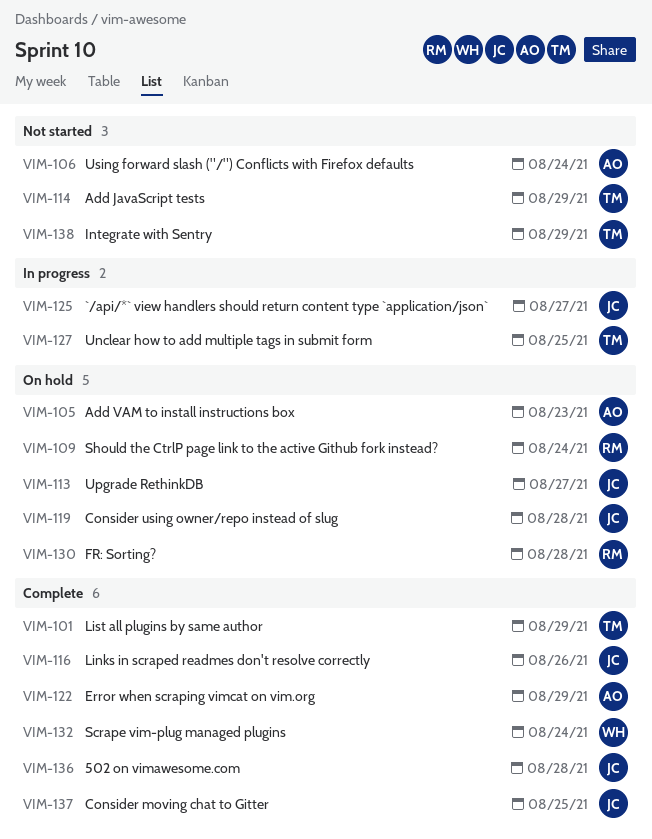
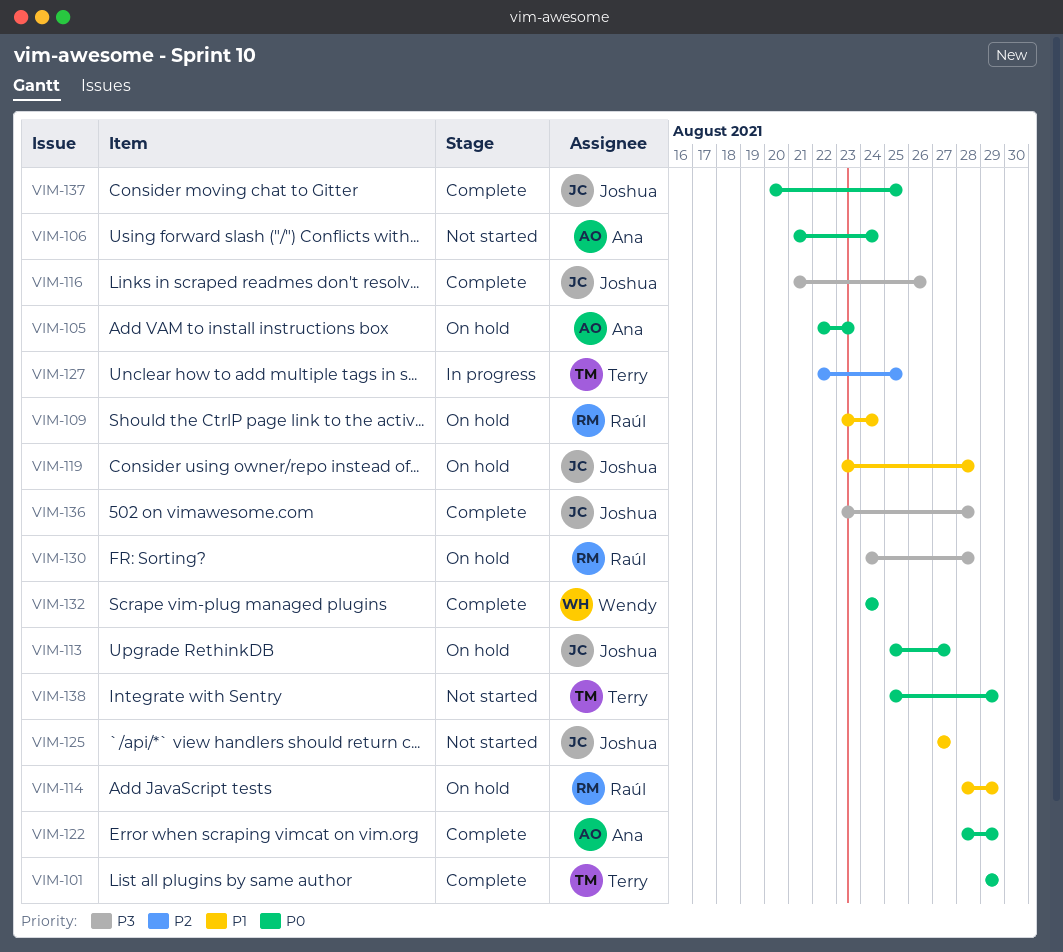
VIM-114, status: Not started -> On hold
VIM-114, owner: Terry -> Raúl
VIM-125, status: In progress -> Not started

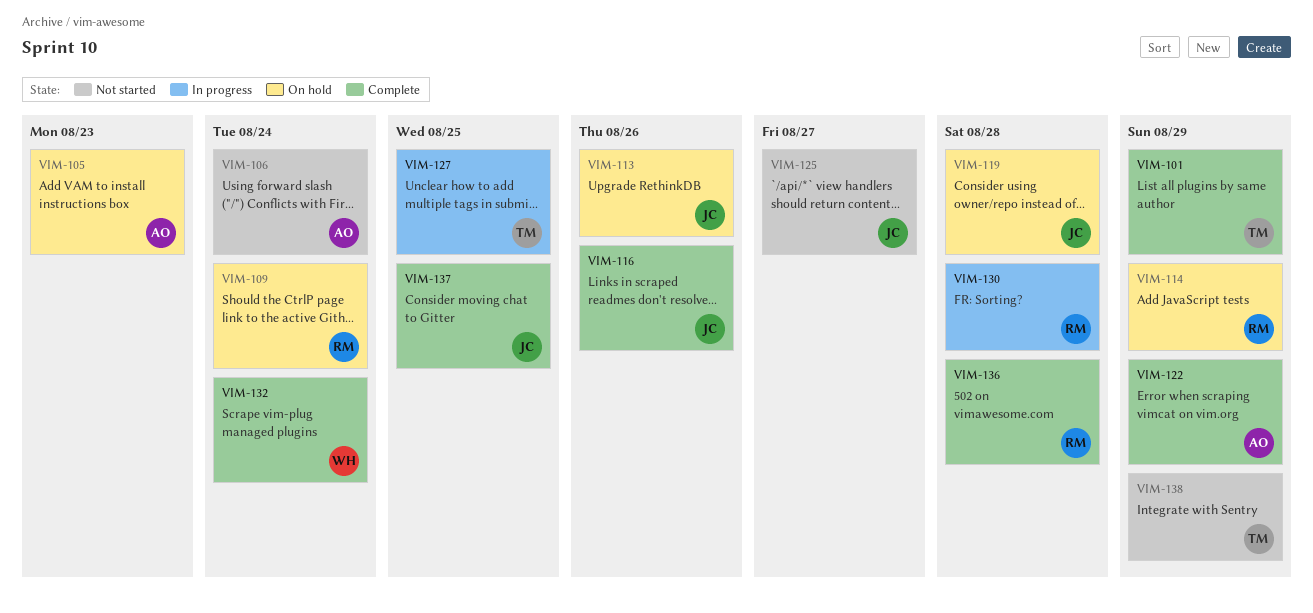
VIM-113, due: Aug 27 -> Aug 26
VIM-130, status: On hold -> In progress
VIM-136, owner: Joshua -> Raúl

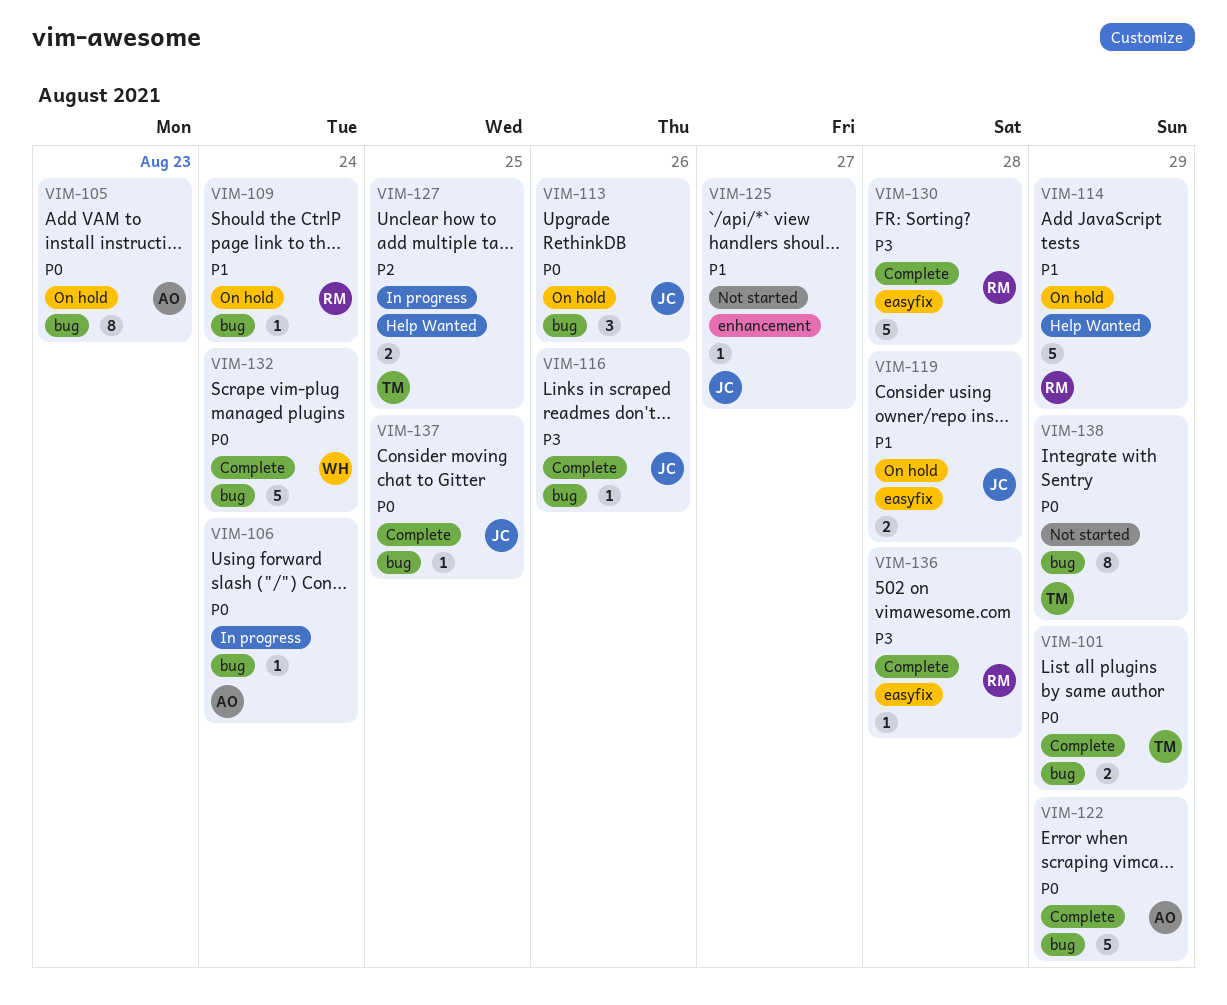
VIM-106, status: Not started -> In progress
VIM-130, status: In progress -> Complete

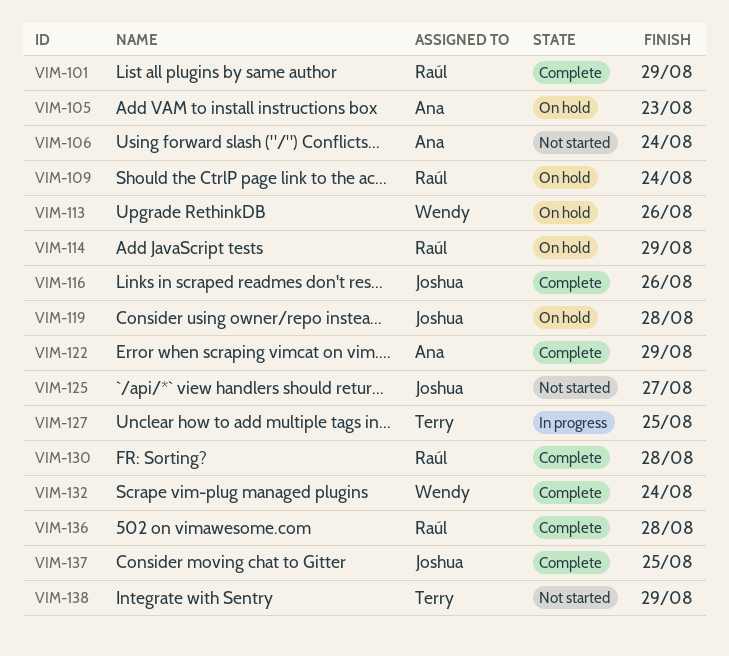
VIM-101, owner: Terry -> Raúl
VIM-106, status: In progress -> Not started
VIM-113, owner: Joshua -> Wendy

